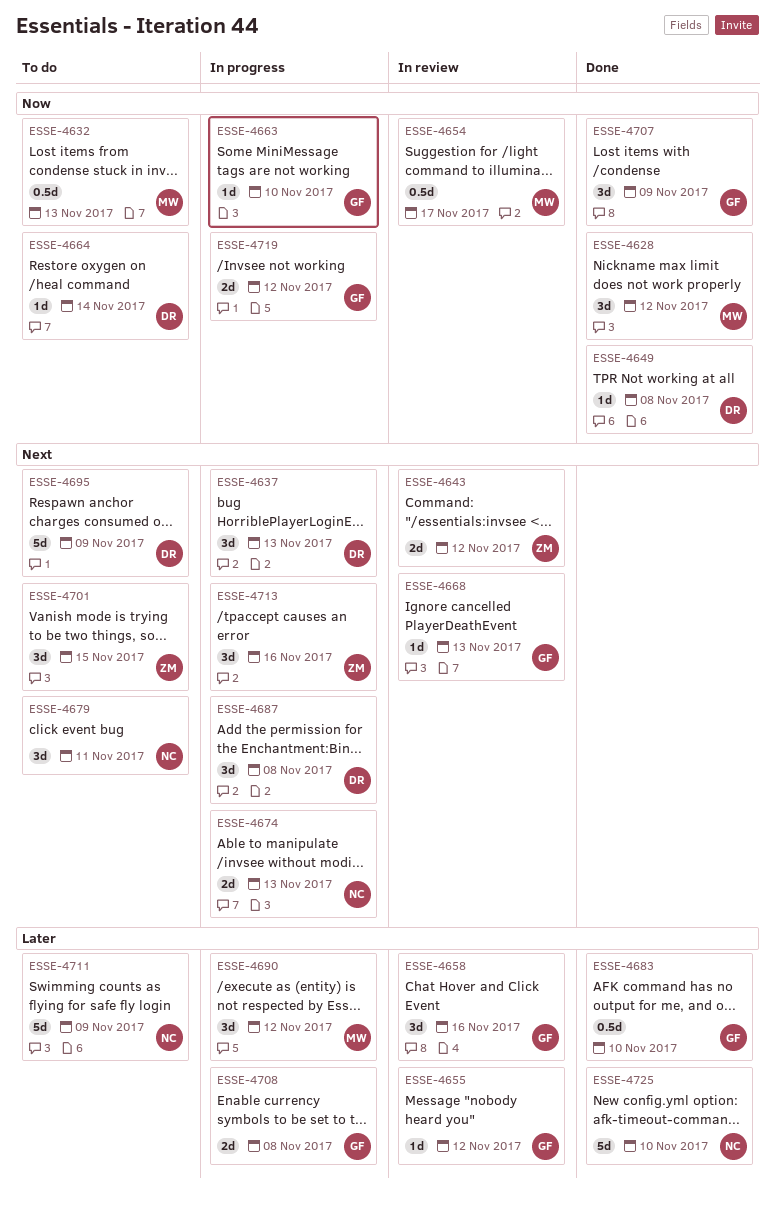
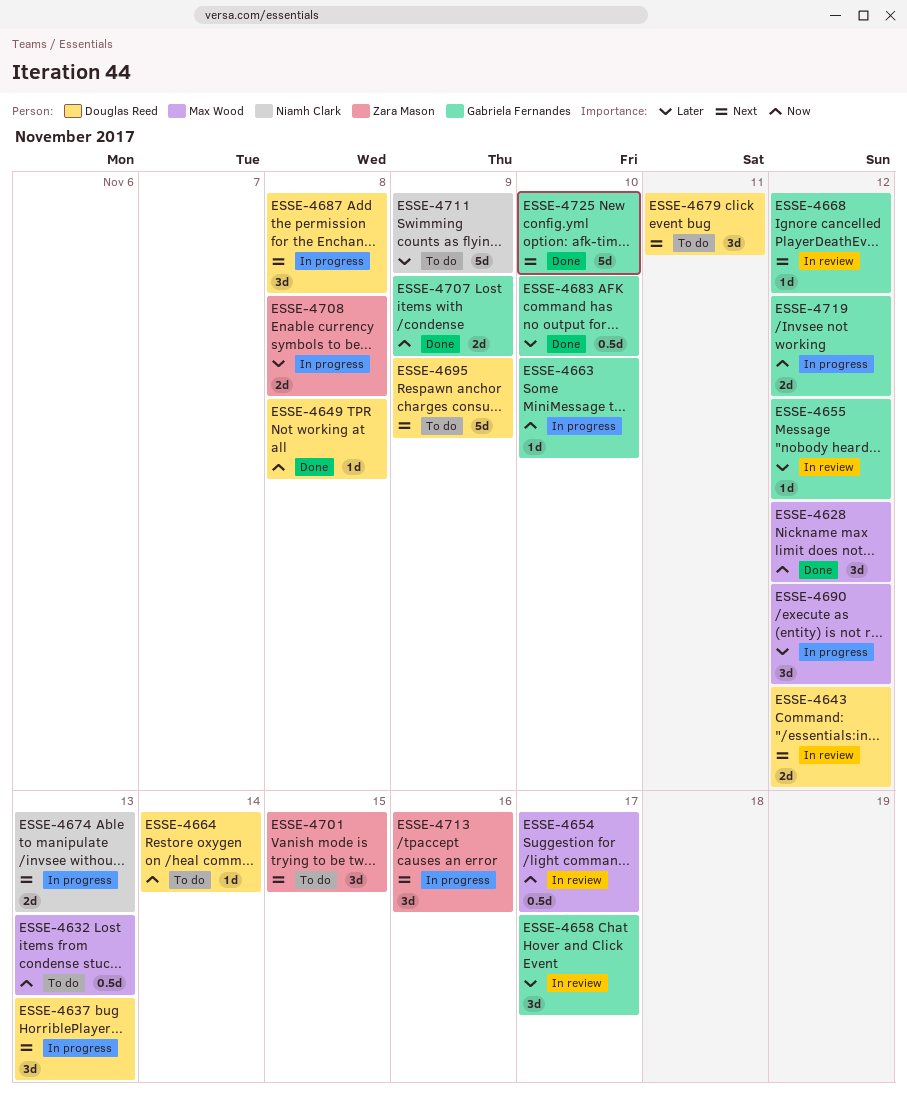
ESSE-4643, owner: Zara Mason -> Douglas Reed
ESSE-4658, due: Nov 16 -> Nov 17
ESSE-4668, due: Nov 13 -> Nov 12
ESSE-4679, owner: Niamh Clark -> Douglas Reed
ESSE-4707, estimate: 3d -> 2d
ESSE-4708, owner: Gabriela Fernandes -> Zara Mason
ESSE-4725, owner: Niamh Clark -> Gabriela Fernandes
ESSE-4725, priority: Later -> Next

